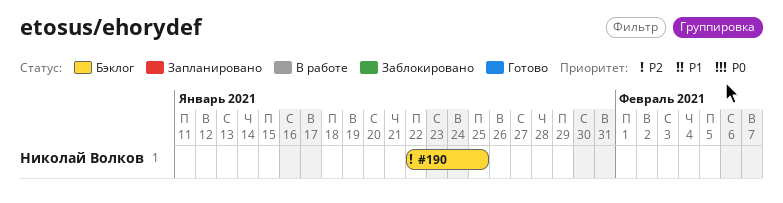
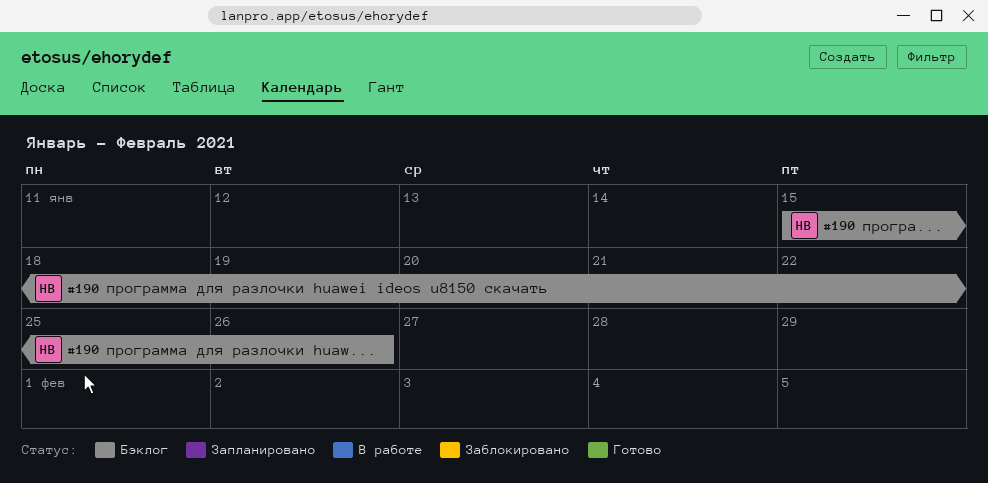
#190, start: Jan 22 -> Jan 15
#190, due: Jan 25 -> Jan 26

